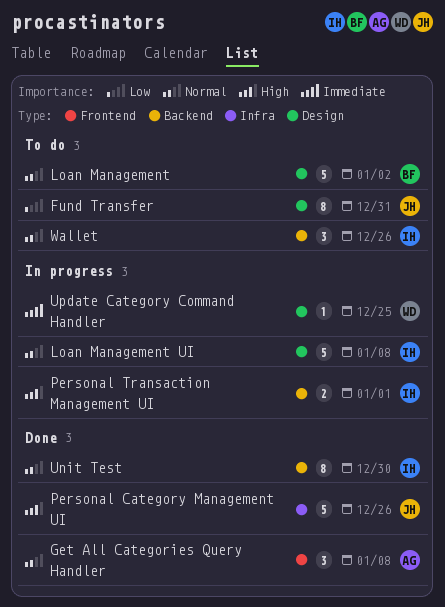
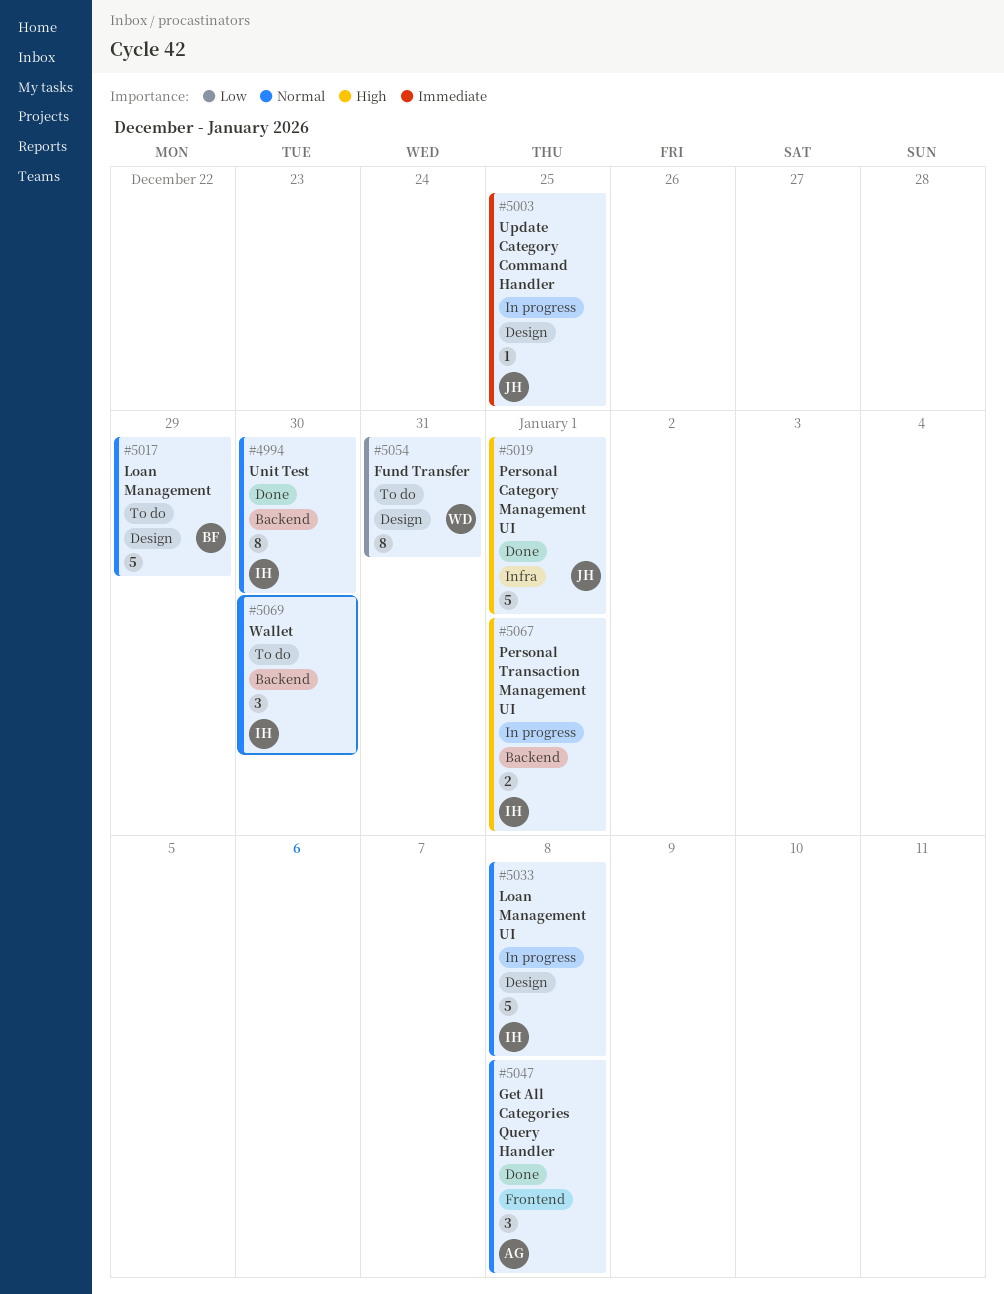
Fund Transfer, owner: JH -> WD
Loan Management, due: Jan 2 -> Dec 29
Personal Category Management UI, due: Dec 26 -> Jan 1
Update Category Command Handler, owner: WD -> JH
Wallet, due: Dec 26 -> Dec 30

